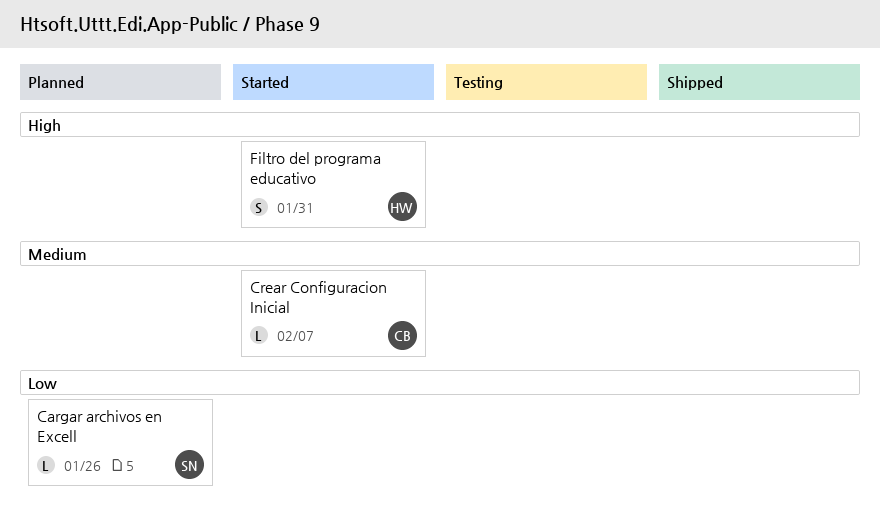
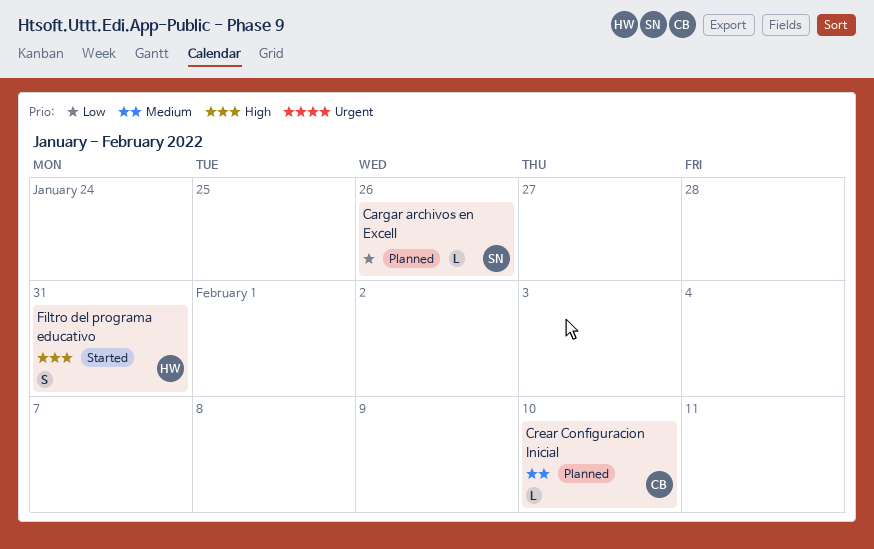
Crear Configuracion Inicial, status: Started -> Planned
Crear Configuracion Inicial, due: Feb 7 -> Feb 10

